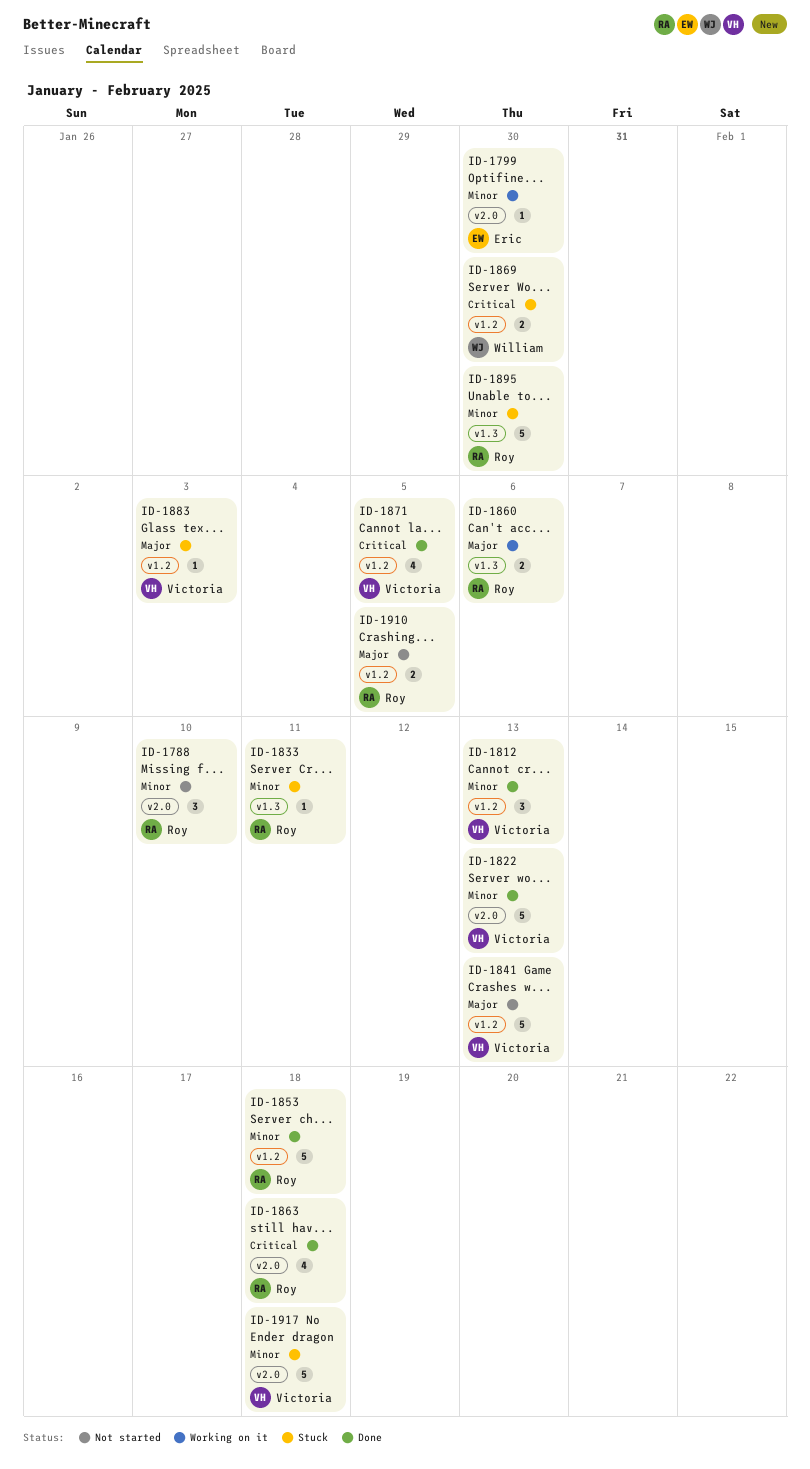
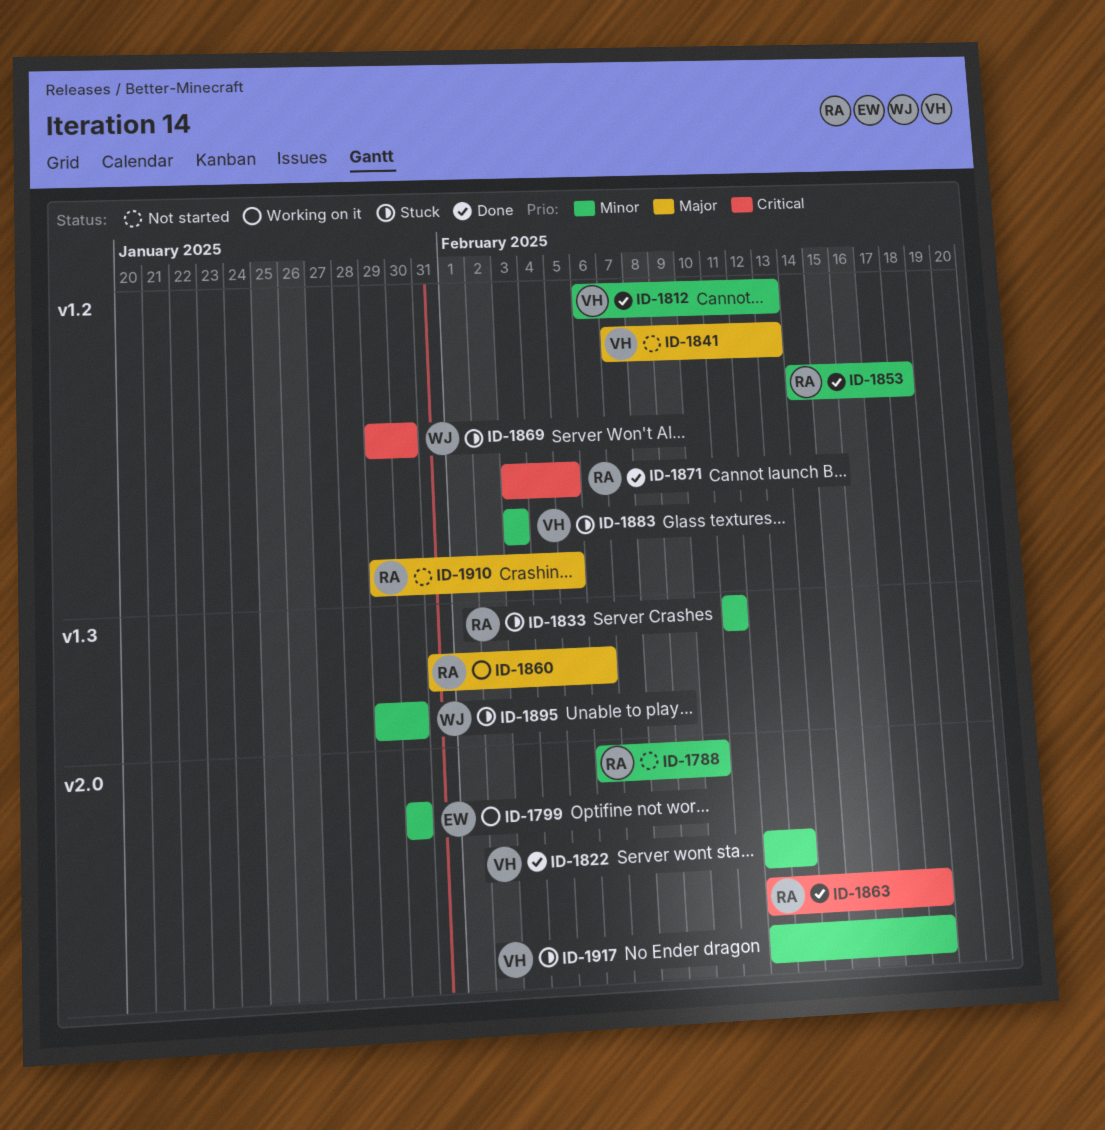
ID-1871, owner: Victoria -> Roy
ID-1883, priority: Major -> Minor
ID-1895, owner: Roy -> William

